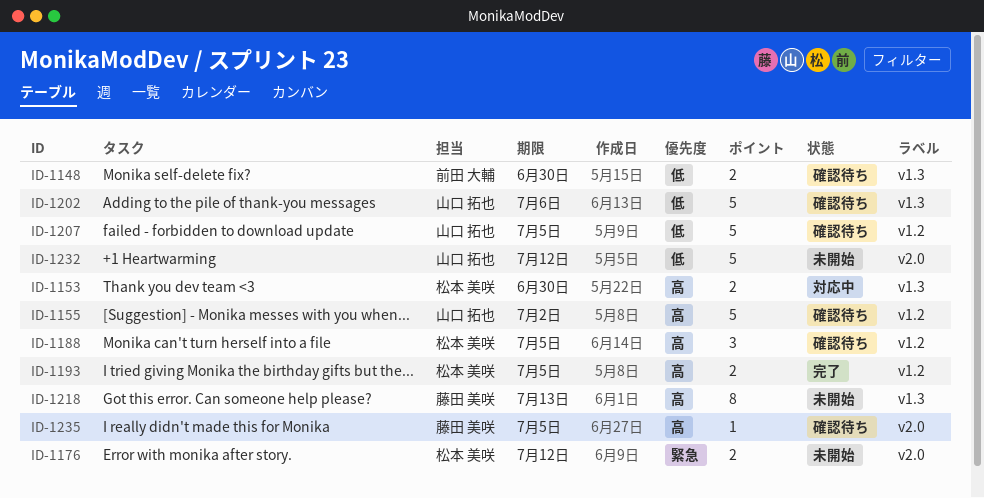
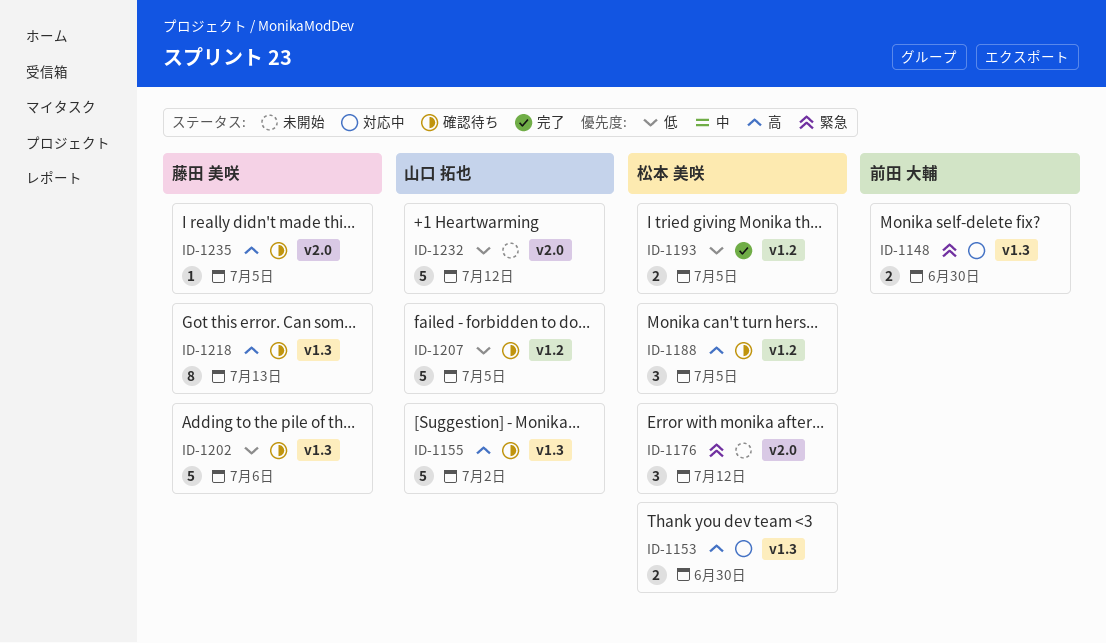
ID-1148, status: 確認待ち -> 対応中
ID-1148, priority: 低 -> 緊急
ID-1155, label: v1.2 -> v1.3
ID-1176, estimate: 2 -> 3
ID-1193, priority: 高 -> 低
ID-1202, owner: 山口 拓也 -> 藤田 美咲
ID-1218, status: 未開始 -> 確認待ち

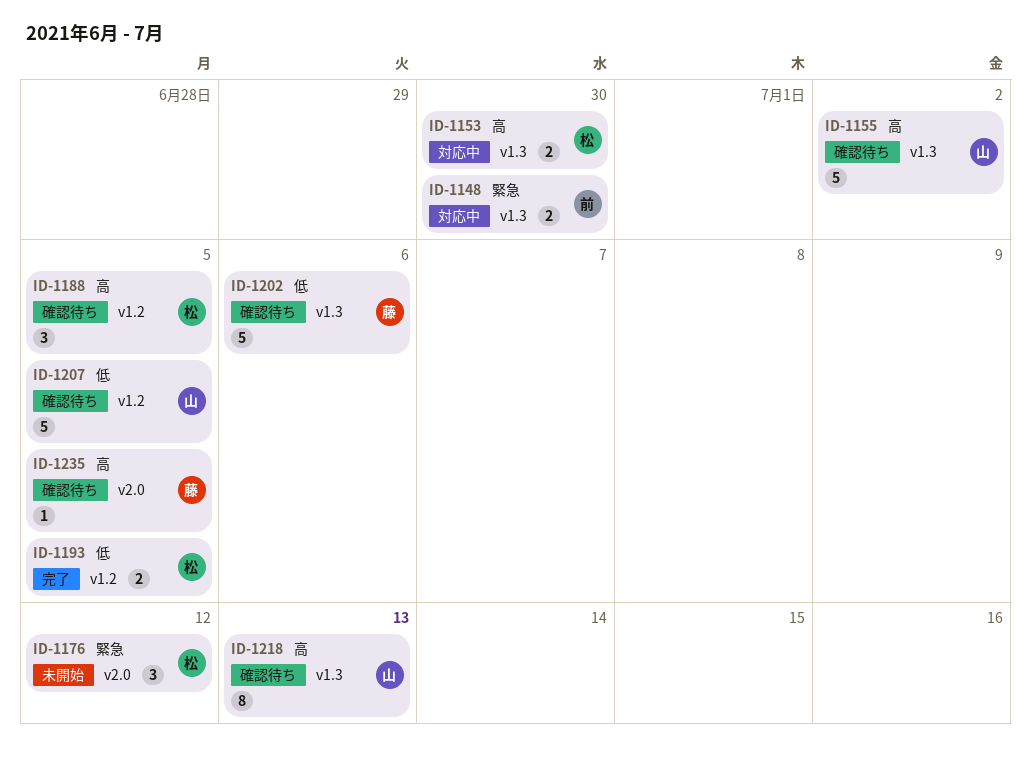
ID-1218, owner: 藤田 美咲 -> 山口 拓也
ID-1232: present -> none

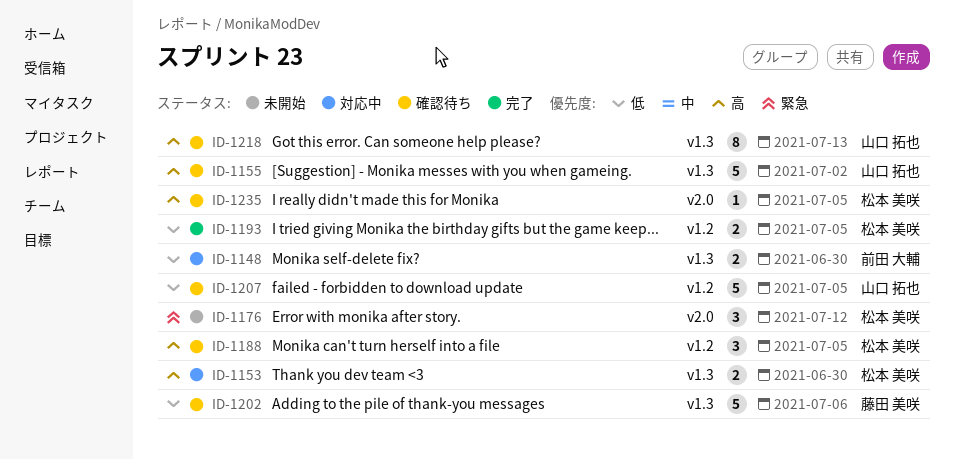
ID-1148, priority: 緊急 -> 低
ID-1235, owner: 藤田 美咲 -> 松本 美咲

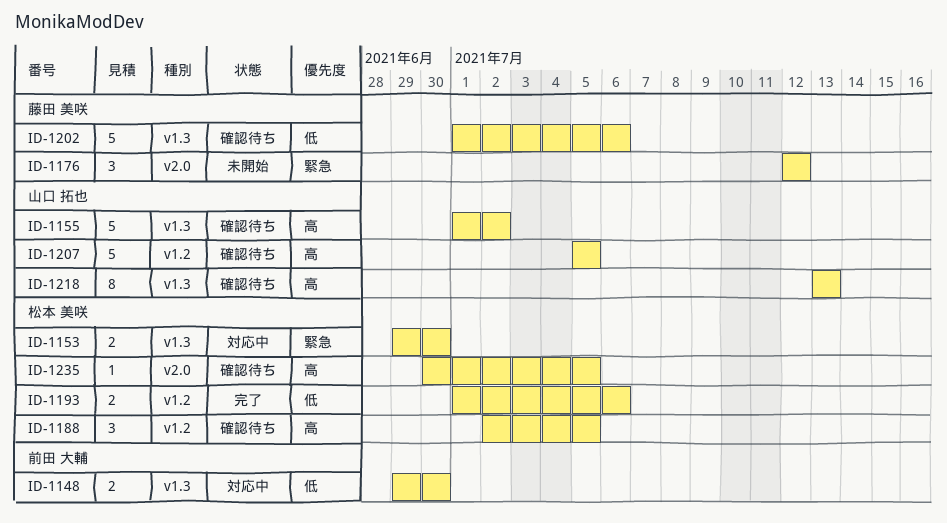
ID-1153, priority: 高 -> 緊急
ID-1176, owner: 松本 美咲 -> 藤田 美咲
ID-1193, due: Jul 5 -> Jul 6
ID-1207, priority: 低 -> 高

